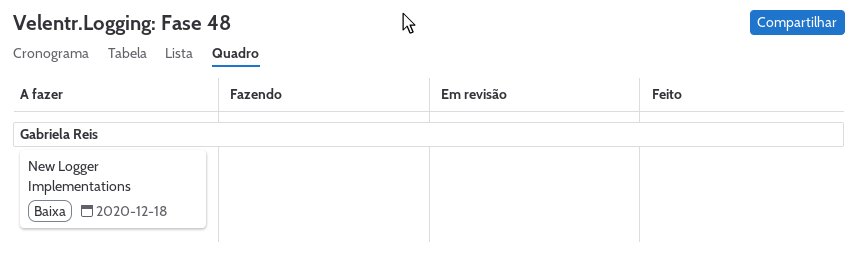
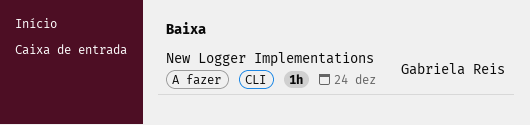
New Logger Implementations, due: Dec 18 -> Dec 24

